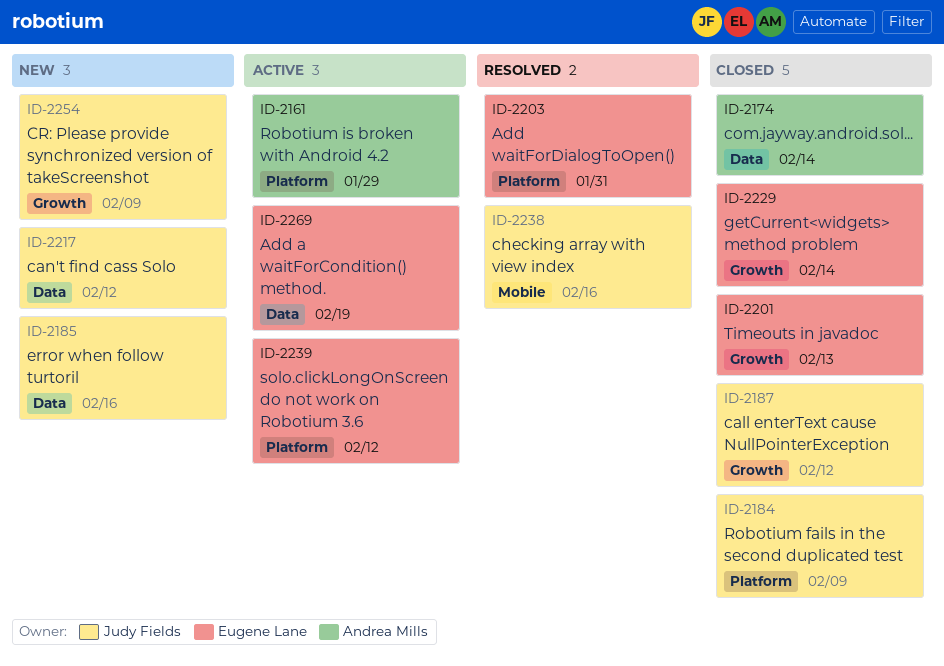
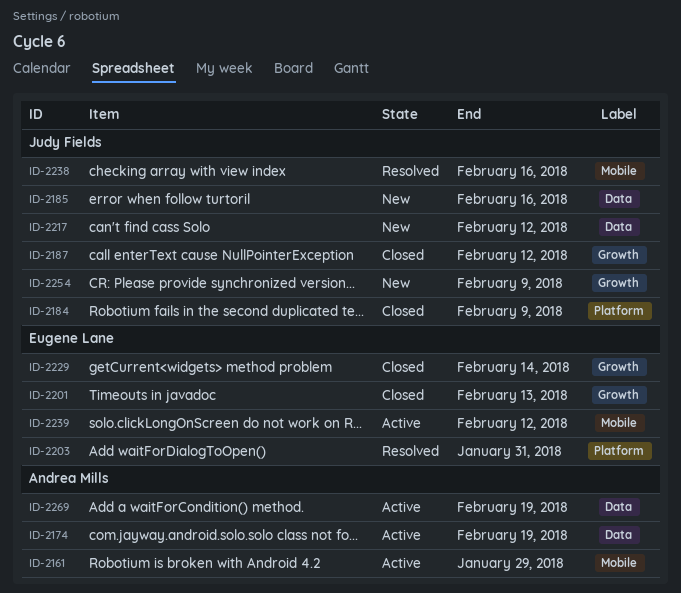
ID-2161, label: Platform -> Mobile
ID-2174, status: Closed -> Active
ID-2174, due: Feb 14 -> Feb 19
ID-2239, label: Platform -> Mobile
ID-2269, owner: Eugene Lane -> Andrea Mills

